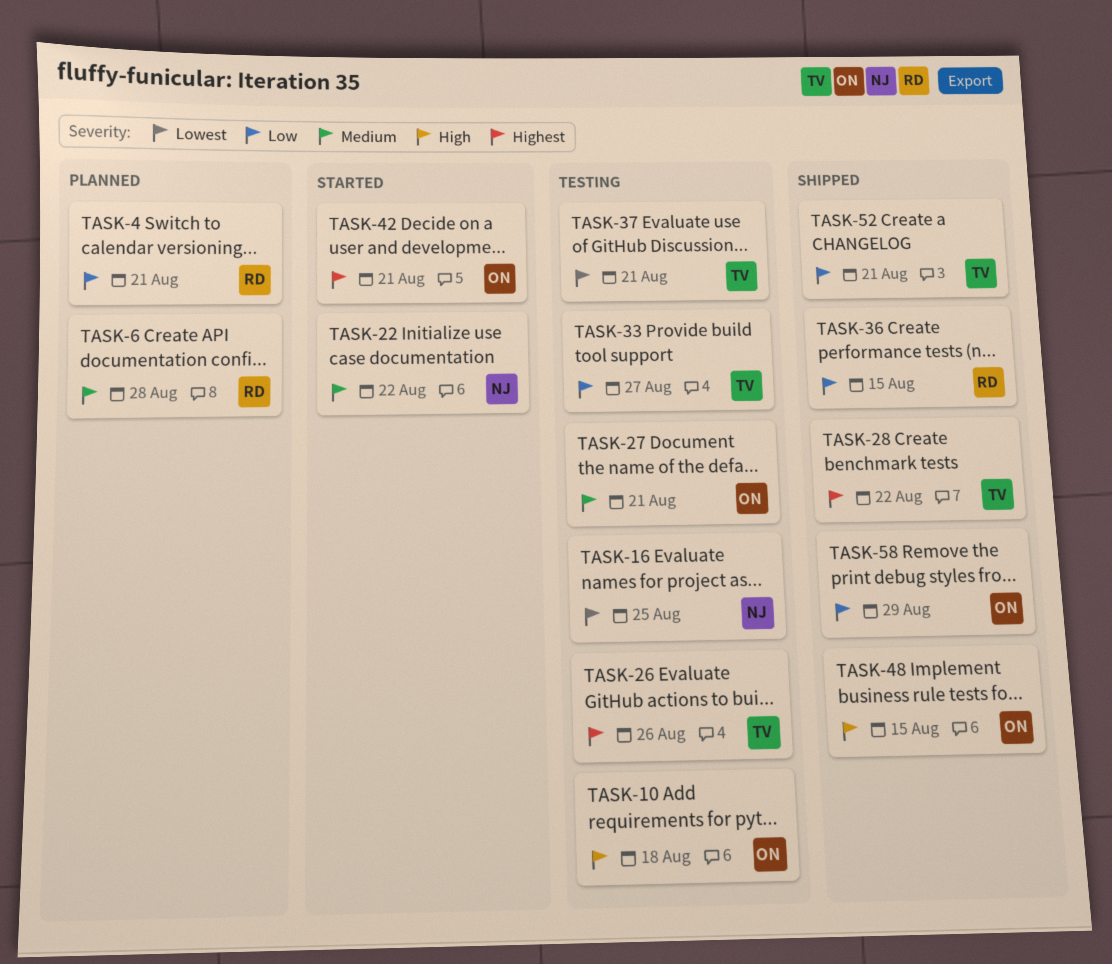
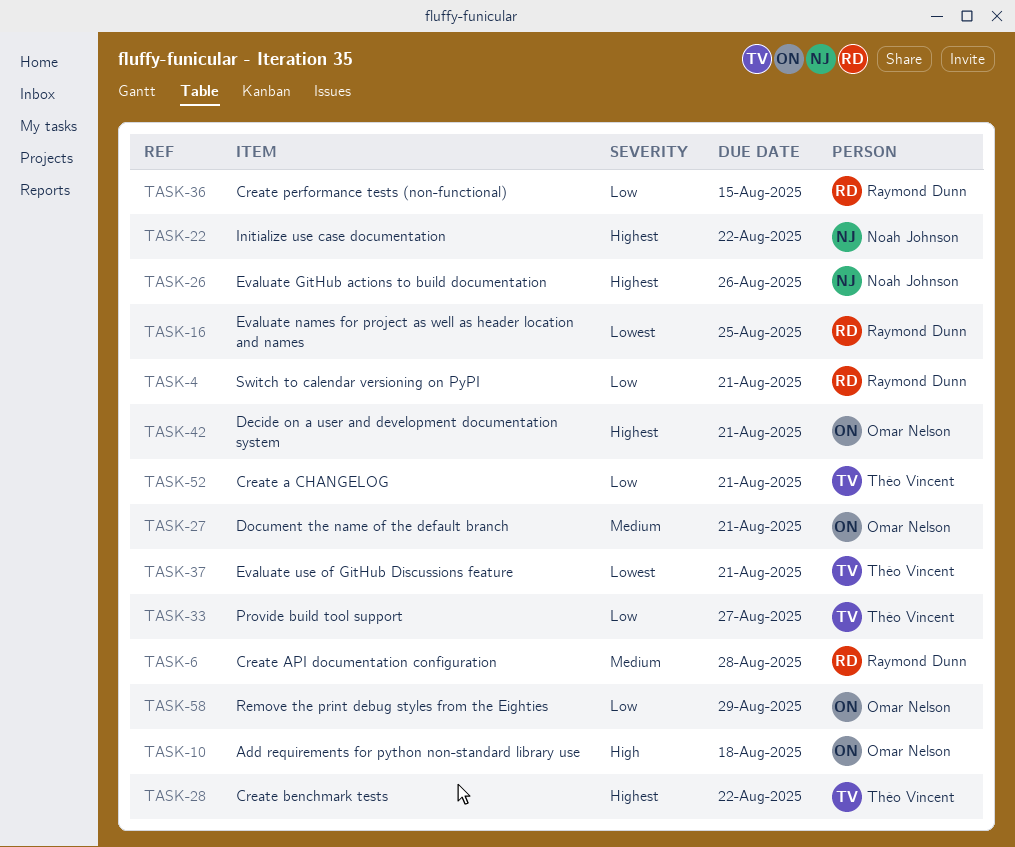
TASK-16, owner: Noah Johnson -> Raymond Dunn
TASK-22, priority: Medium -> Highest
TASK-26, owner: Théo Vincent -> Noah Johnson
TASK-48: present -> none

